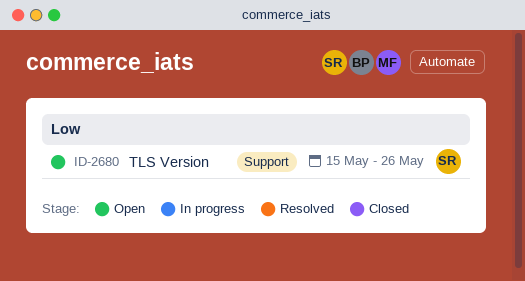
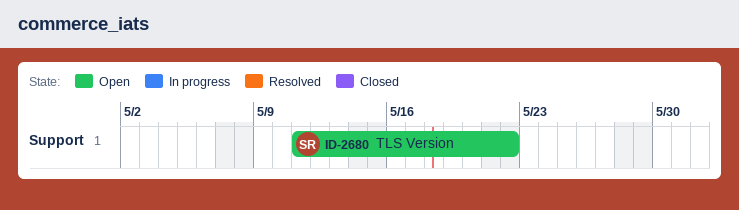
ID-2680, start: May 15 -> May 11
ID-2680, due: May 26 -> May 22

